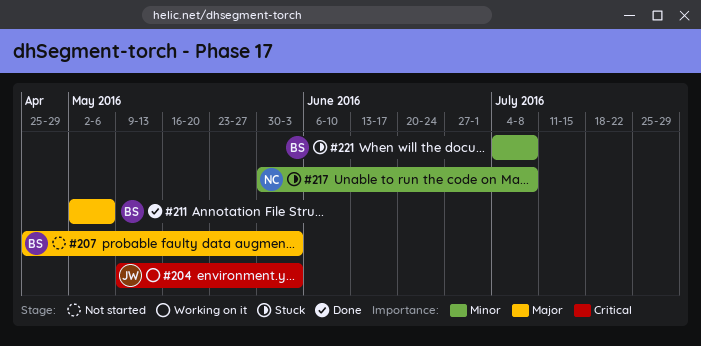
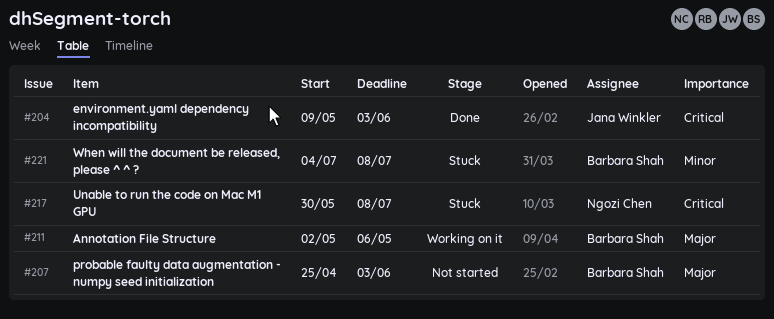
#204, status: Working on it -> Done
#211, status: Done -> Working on it
#217, priority: Minor -> Critical

